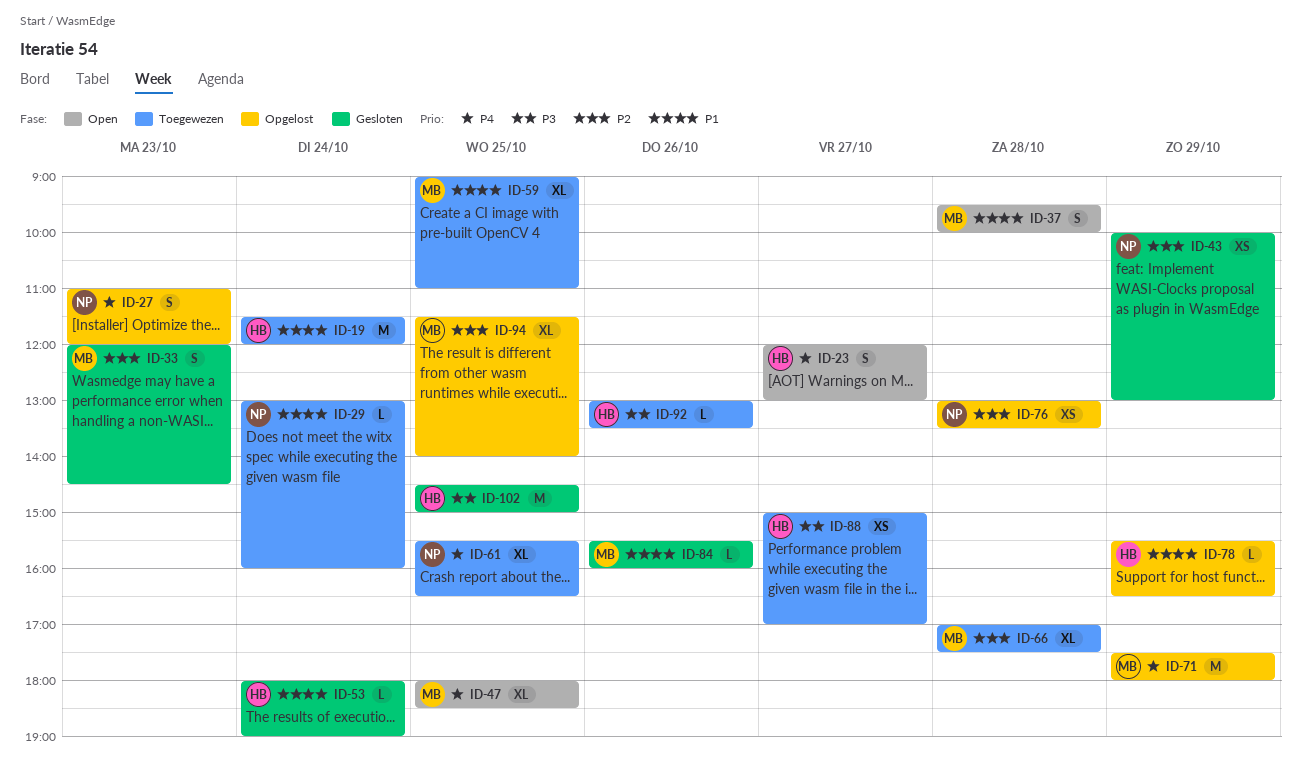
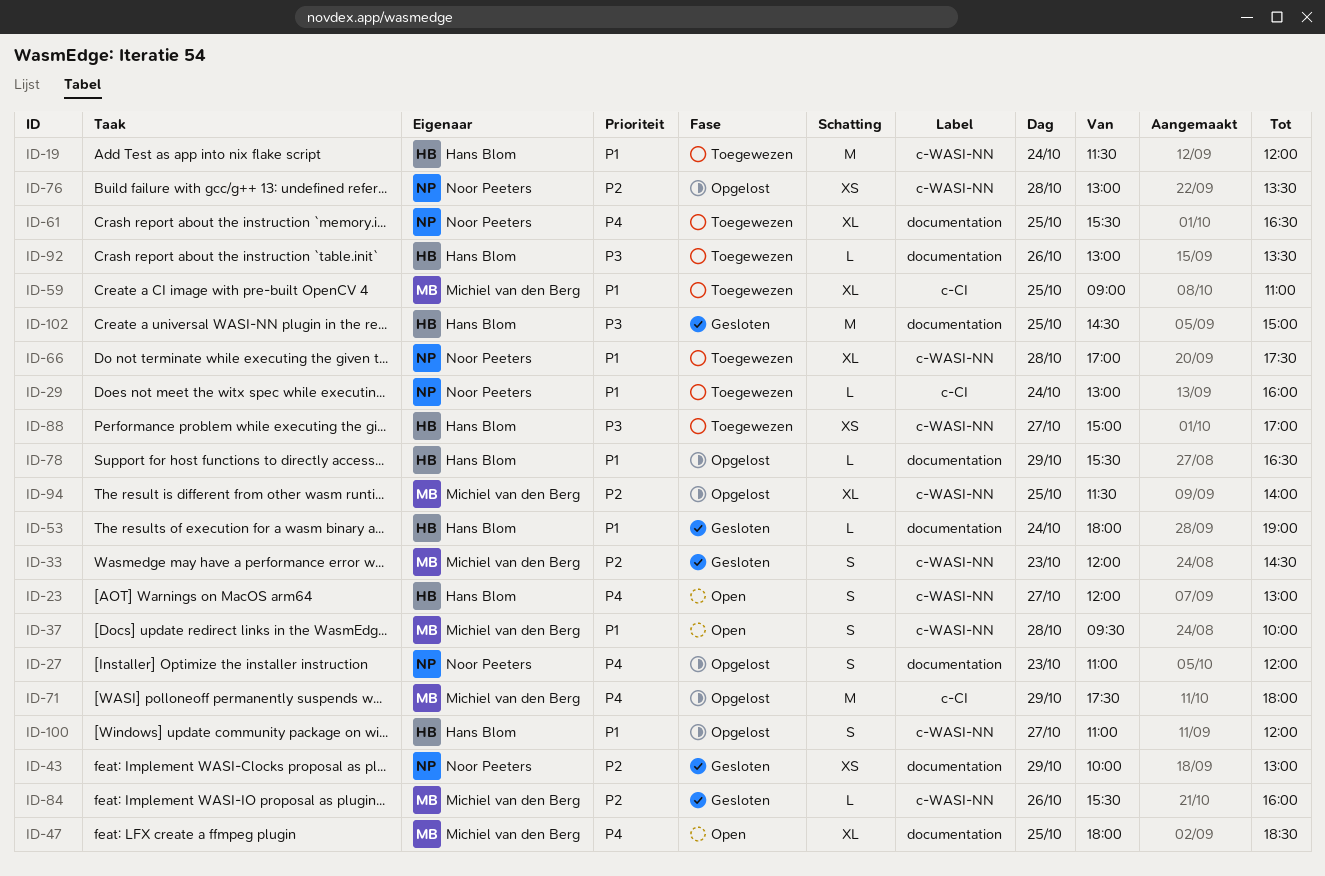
ID-66, owner: Michiel van den Berg -> Noor Peeters
ID-66, priority: P2 -> P1
ID-84, priority: P1 -> P2
ID-100: none -> present

